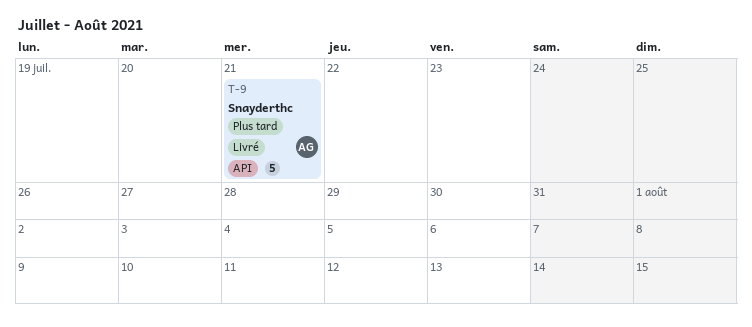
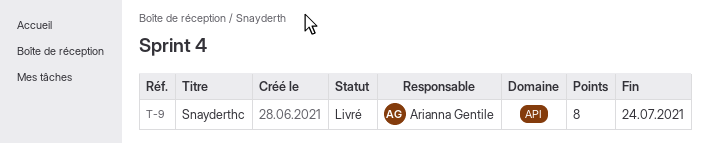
T-9, estimate: 5 -> 8
T-9, due: Jul 21 -> Jul 24

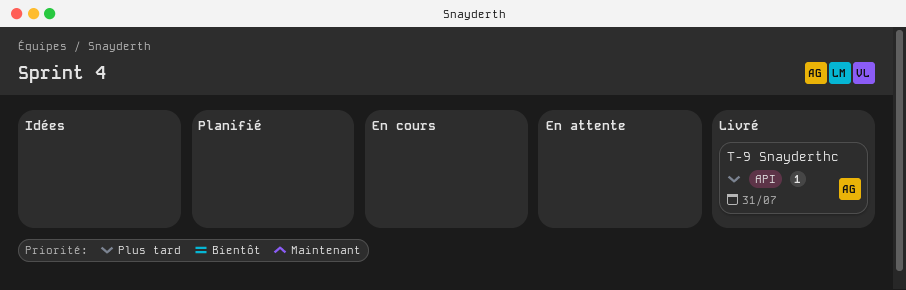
T-9, estimate: 8 -> 1
T-9, due: Jul 24 -> Jul 31

